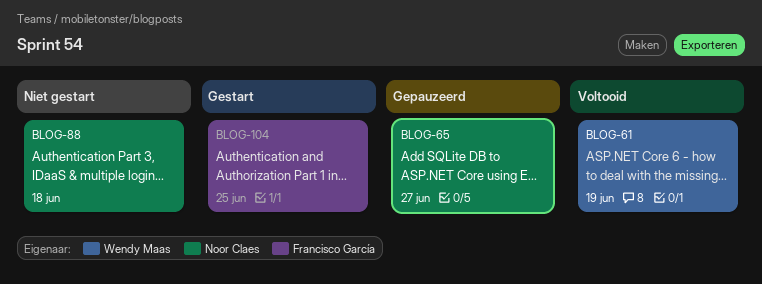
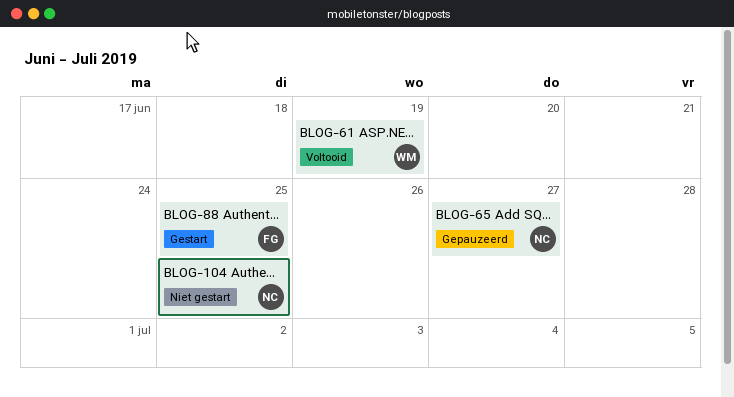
BLOG-88, status: Niet gestart -> Gestart
BLOG-88, owner: Noor Claes -> Francisco García
BLOG-88, due: Jun 18 -> Jun 25
BLOG-104, status: Gestart -> Niet gestart
BLOG-104, owner: Francisco García -> Noor Claes

